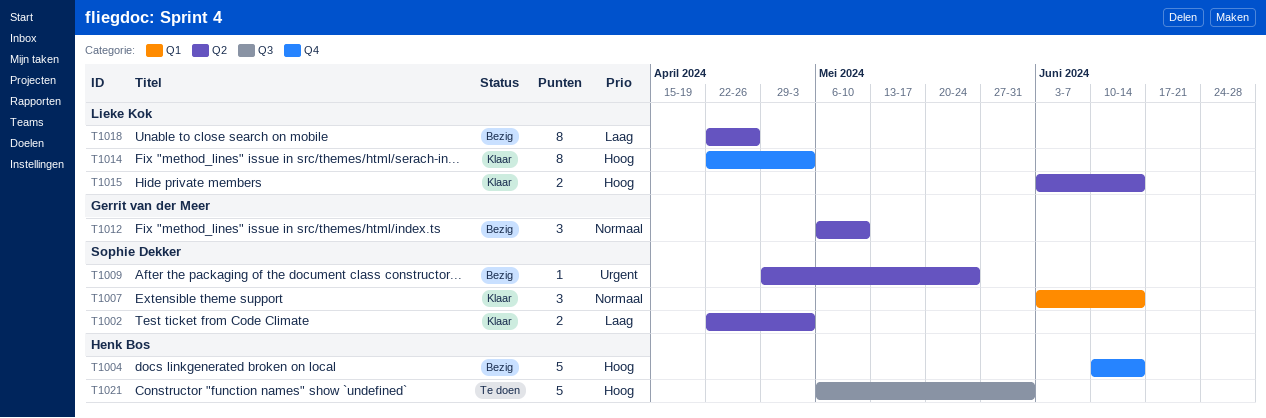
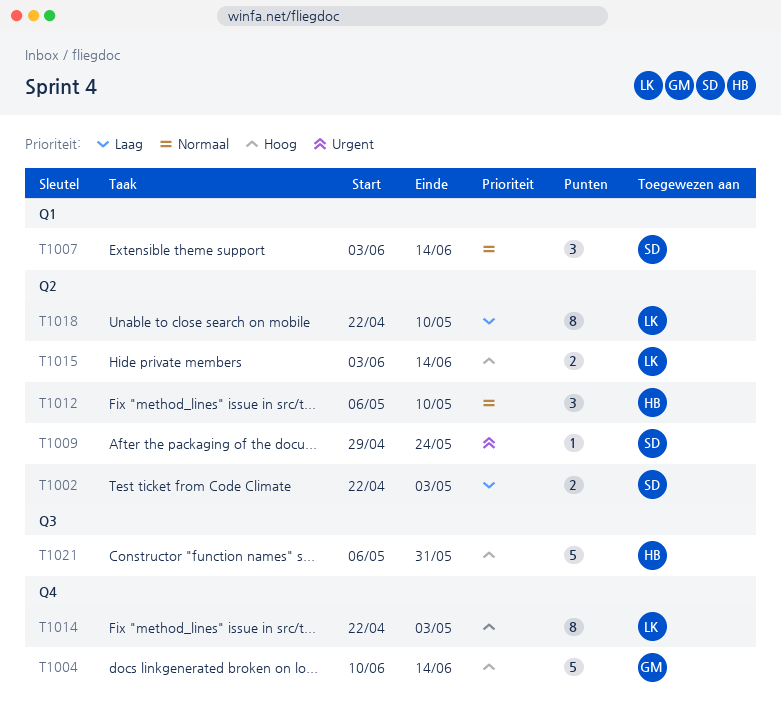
T1004, owner: Henk Bos -> Gerrit van der Meer
T1012, owner: Gerrit van der Meer -> Henk Bos
T1018, due: Apr 26 -> May 10

